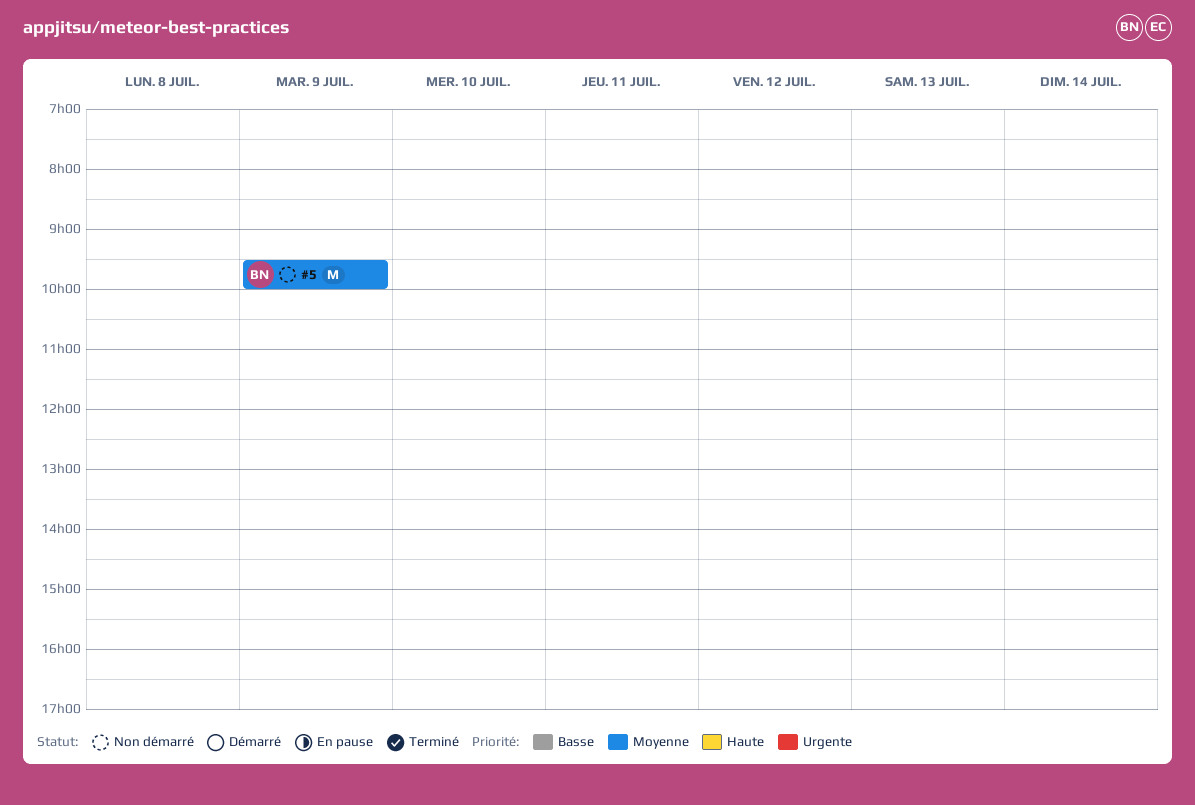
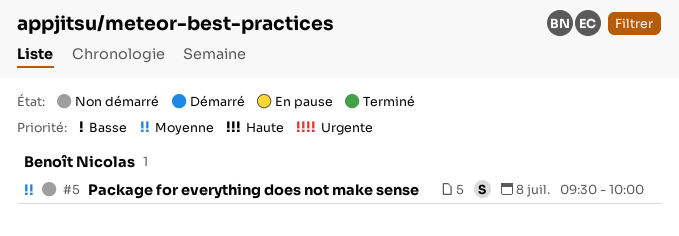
#5, estimate: M -> S
#5, day: Jul 9 -> Jul 8

